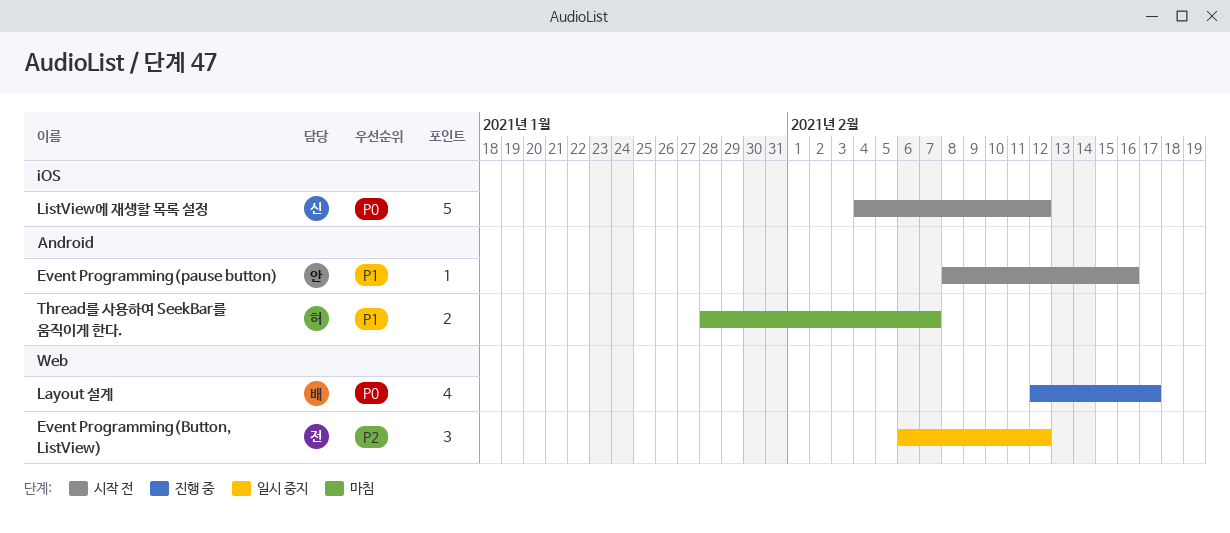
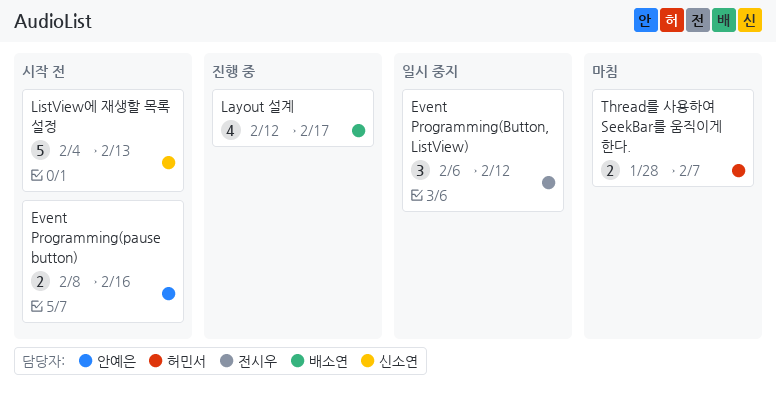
Event Programming(pause button), estimate: 1 -> 2
ListView에 재생할 목록 설정, due: Feb 12 -> Feb 13

